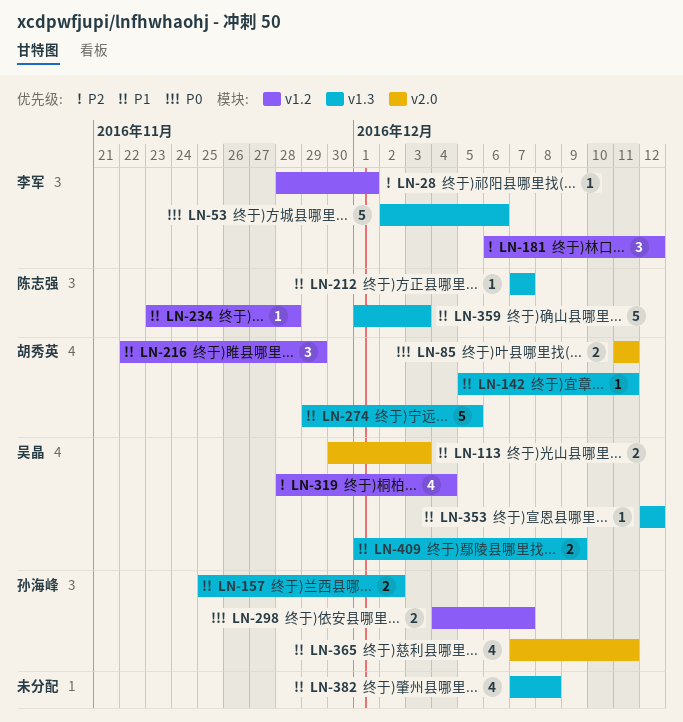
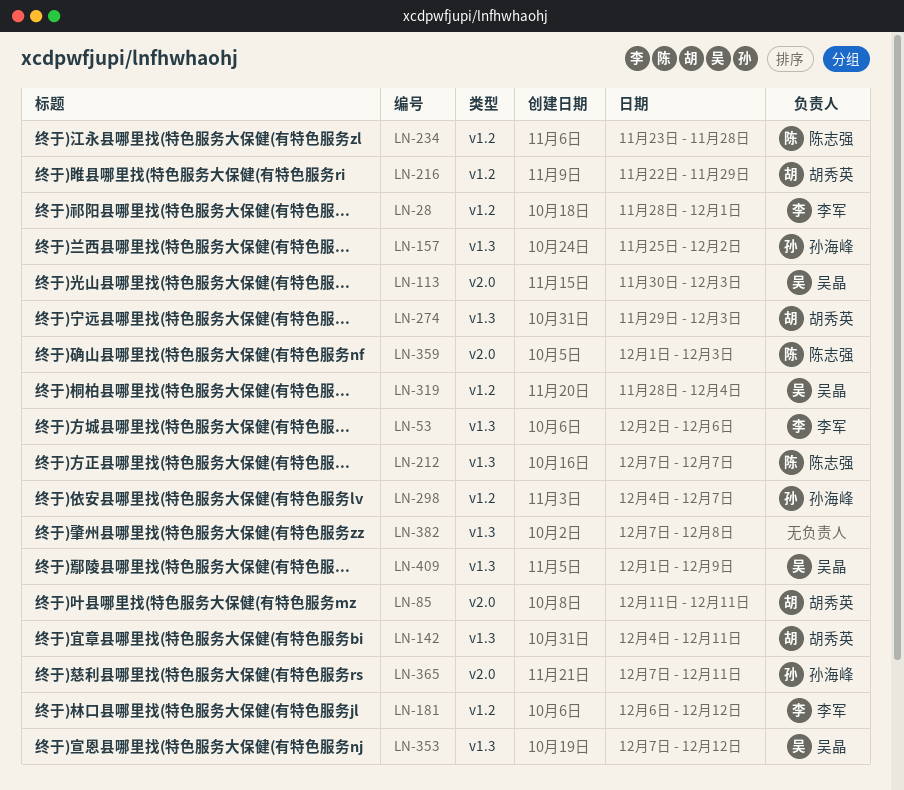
LN-142, start: Dec 5 -> Dec 4
LN-274, due: Dec 5 -> Dec 3
LN-353, start: Dec 12 -> Dec 7
LN-359, label: v1.3 -> v2.0

